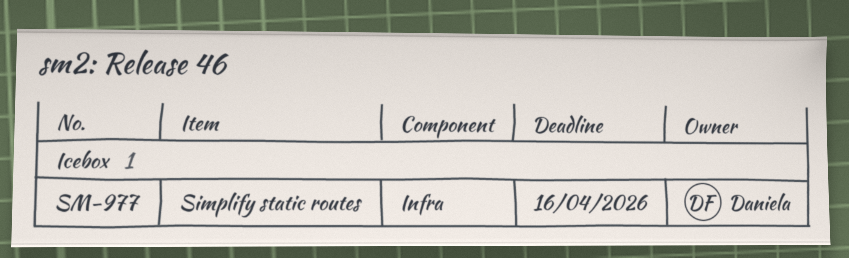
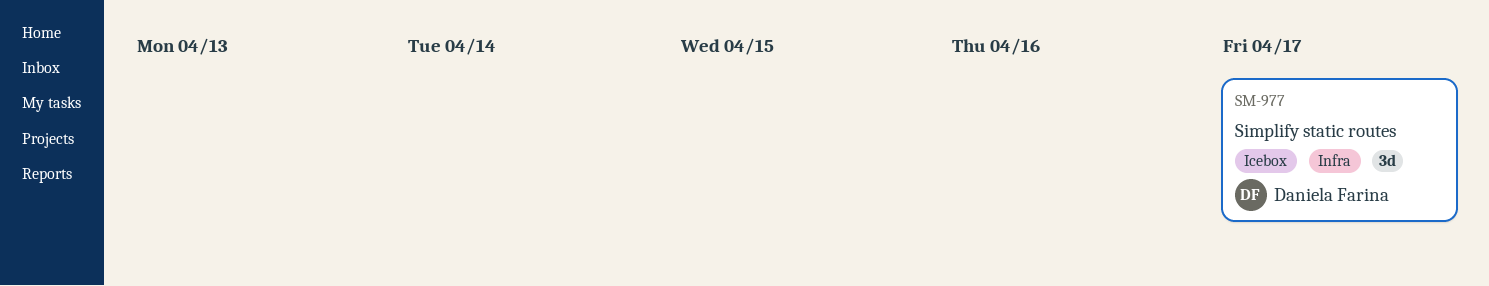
SM-977, due: Apr 16 -> Apr 17

